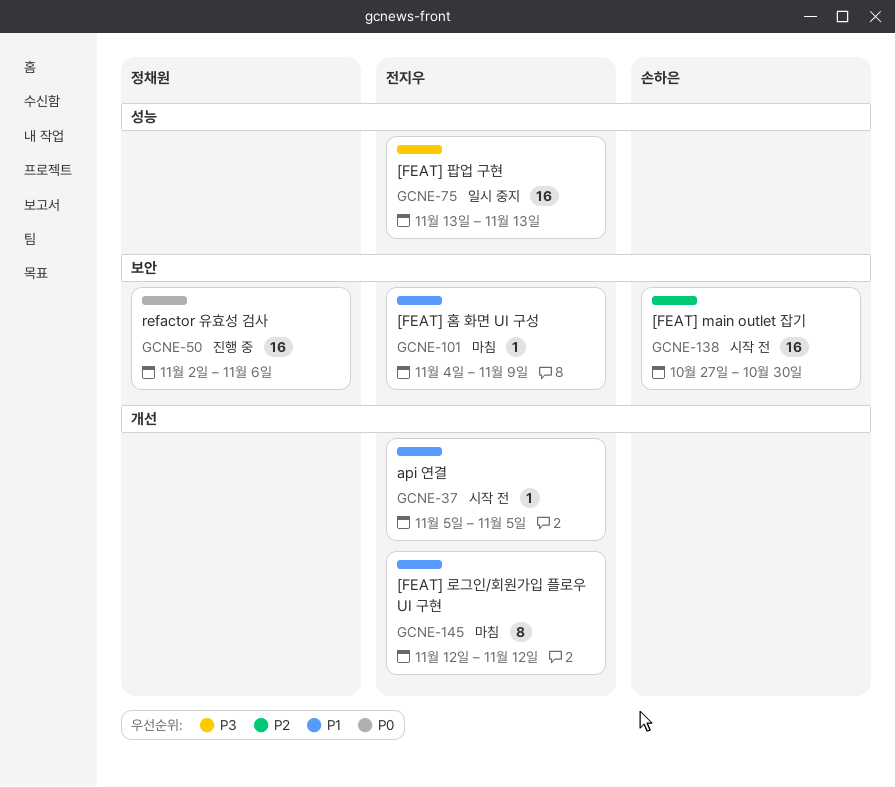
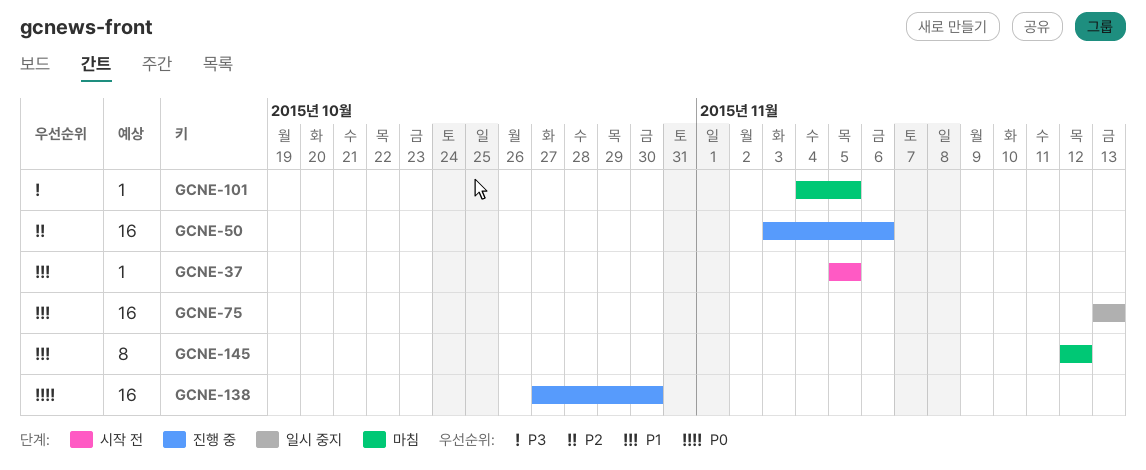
GCNE-50, priority: P0 -> P2
GCNE-50, start: Nov 2 -> Nov 3
GCNE-75, priority: P3 -> P1
GCNE-101, priority: P1 -> P3
GCNE-101, due: Nov 9 -> Nov 5
GCNE-138, status: 시작 전 -> 진행 중
GCNE-138, priority: P2 -> P0

